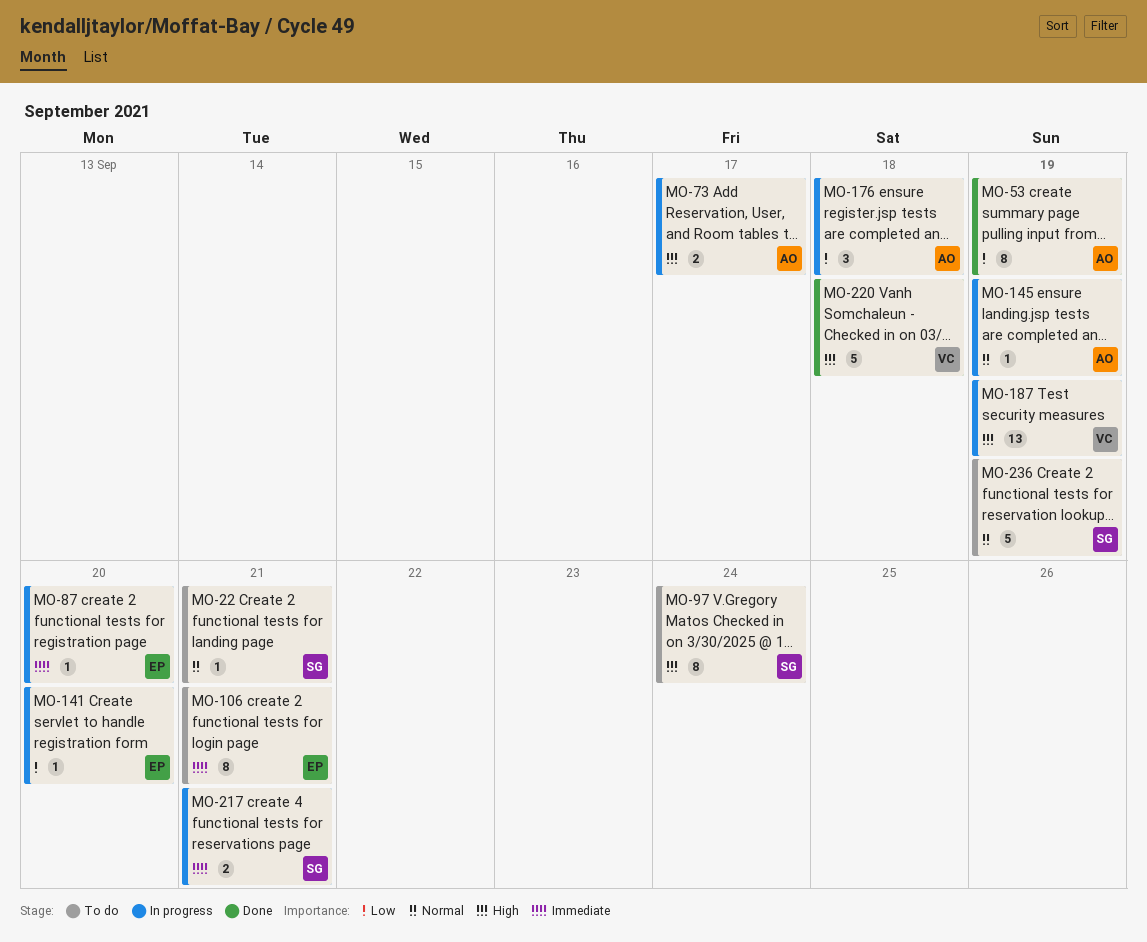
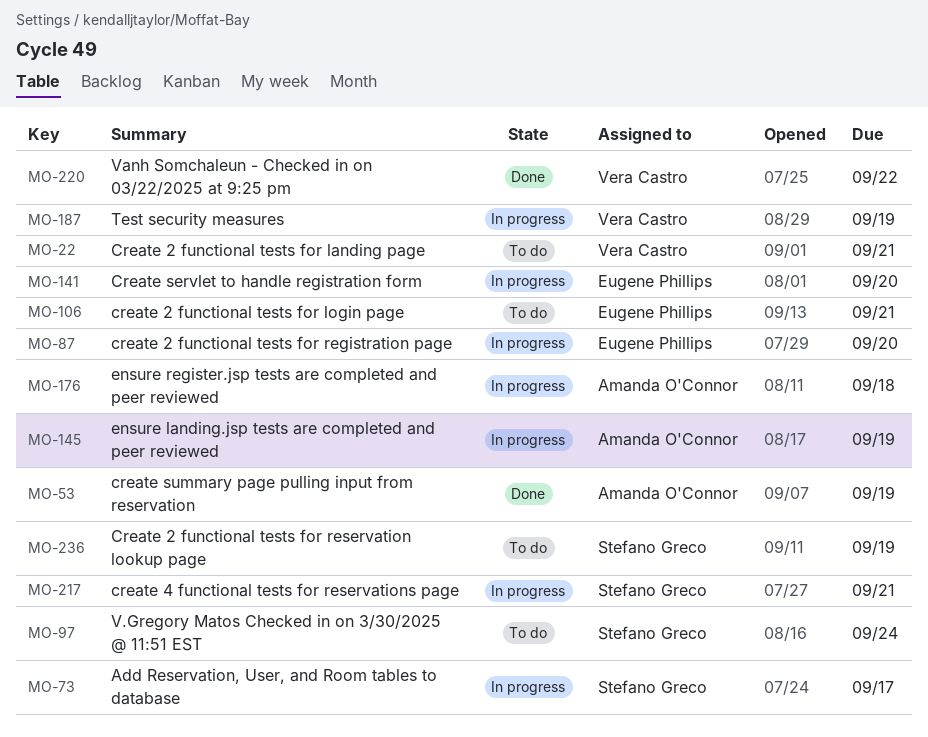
MO-22, owner: Stefano Greco -> Vera Castro
MO-73, owner: Amanda O'Connor -> Stefano Greco
MO-220, due: Sep 18 -> Sep 22

